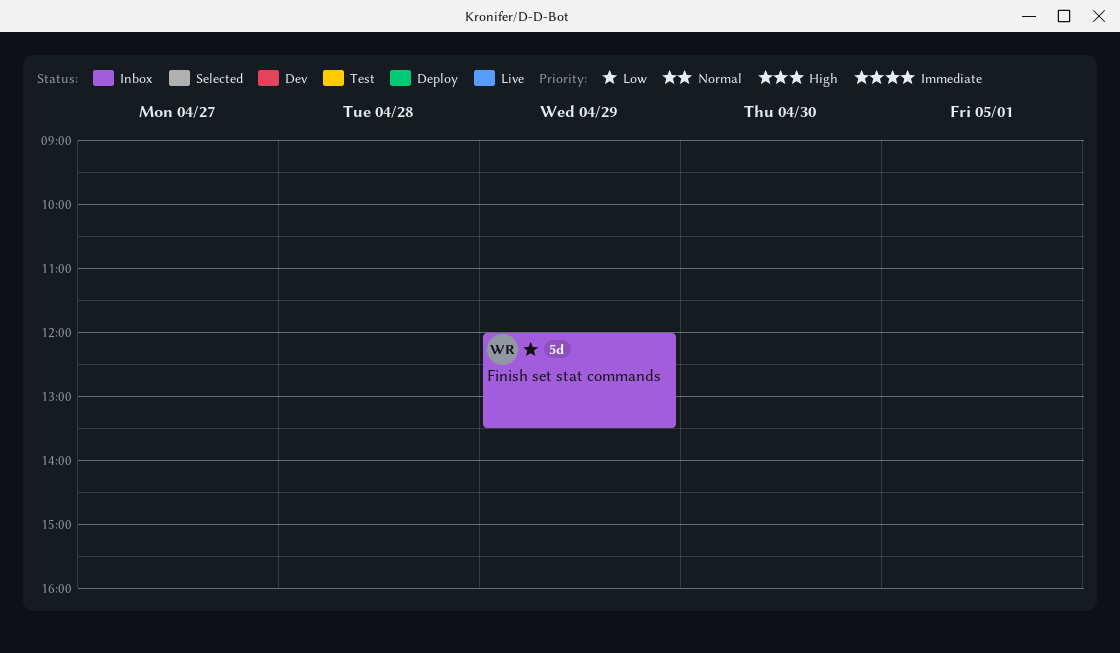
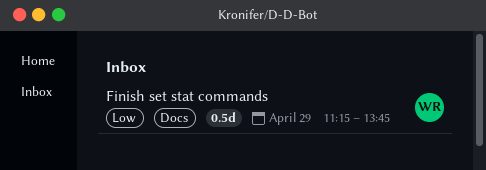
Finish set stat commands, estimate: 5d -> 0.5d
Finish set stat commands, begins: 12:00 -> 11:15
Finish set stat commands, ends: 13:30 -> 13:45

